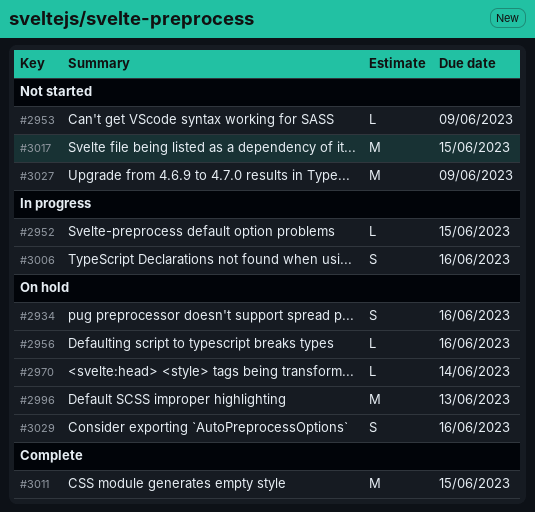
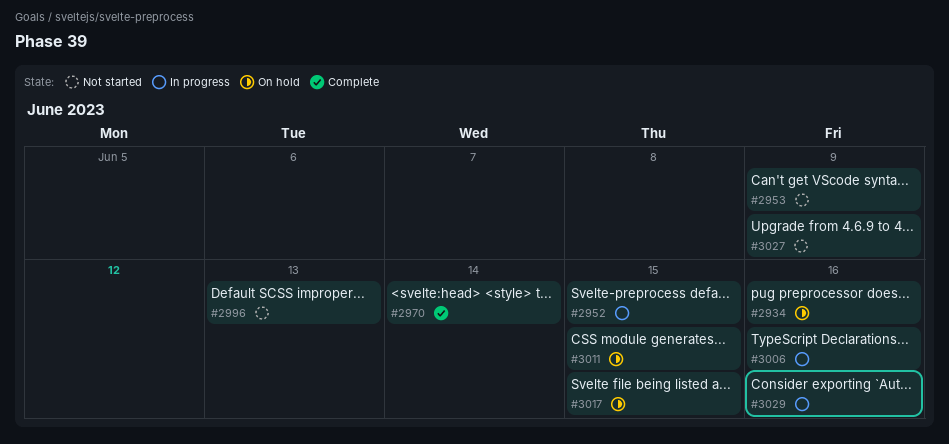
#2956: present -> none
#2970, status: On hold -> Complete
#2996, status: On hold -> Not started
#3011, status: Complete -> On hold
#3017, status: Not started -> On hold
#3029, status: On hold -> In progress

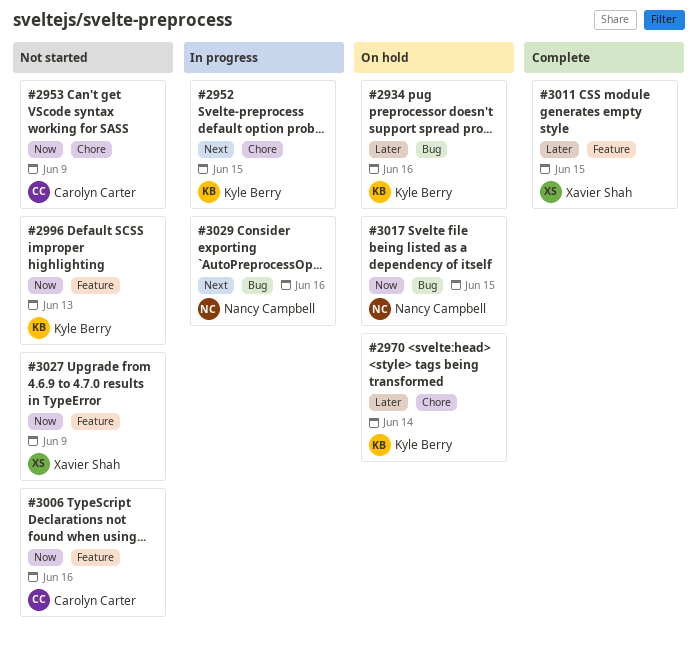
#2970, status: Complete -> On hold
#3006, status: In progress -> Not started
#3011, status: On hold -> Complete

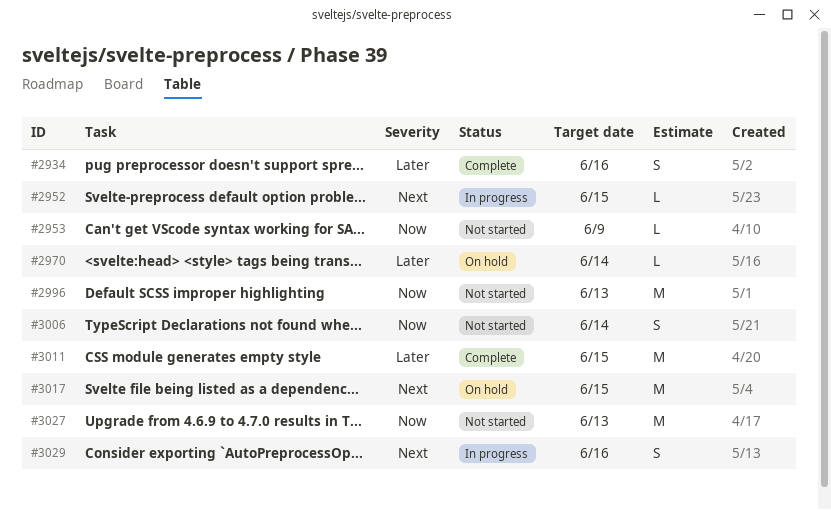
#2934, status: On hold -> Complete
#3006, due: Jun 16 -> Jun 14
#3017, priority: Now -> Next
#3027, due: Jun 9 -> Jun 13

